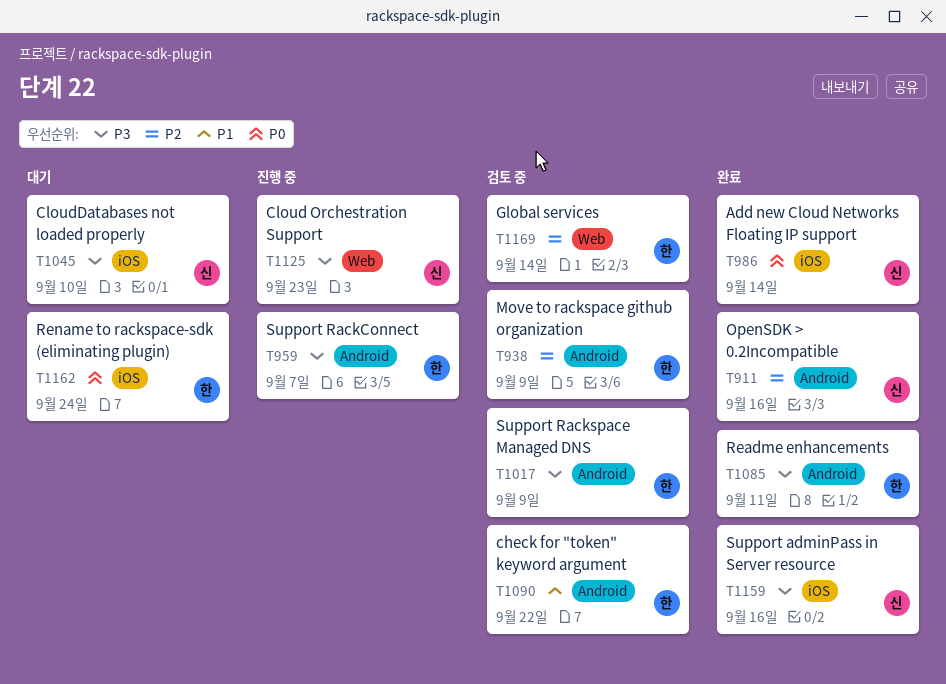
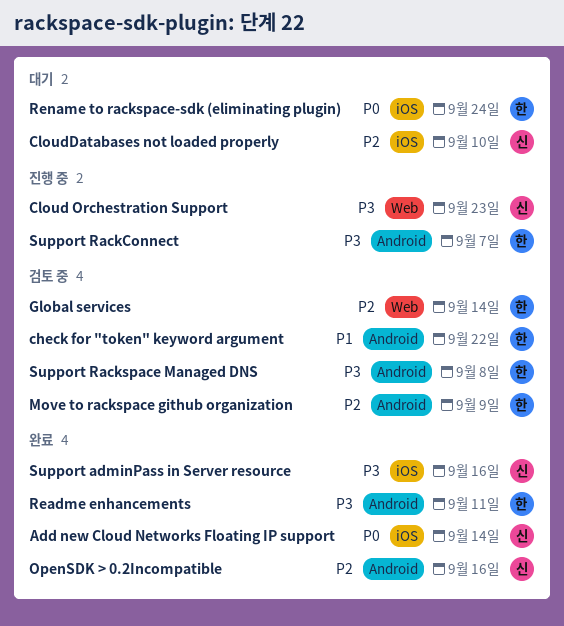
CloudDatabases not loaded properly, priority: P3 -> P2
Support Rackspace Managed DNS, due: Sep 9 -> Sep 8

